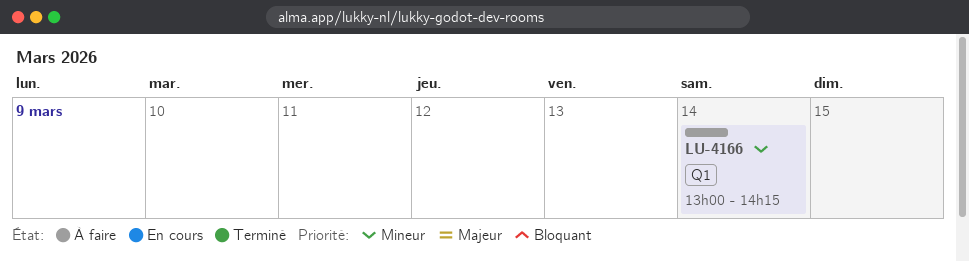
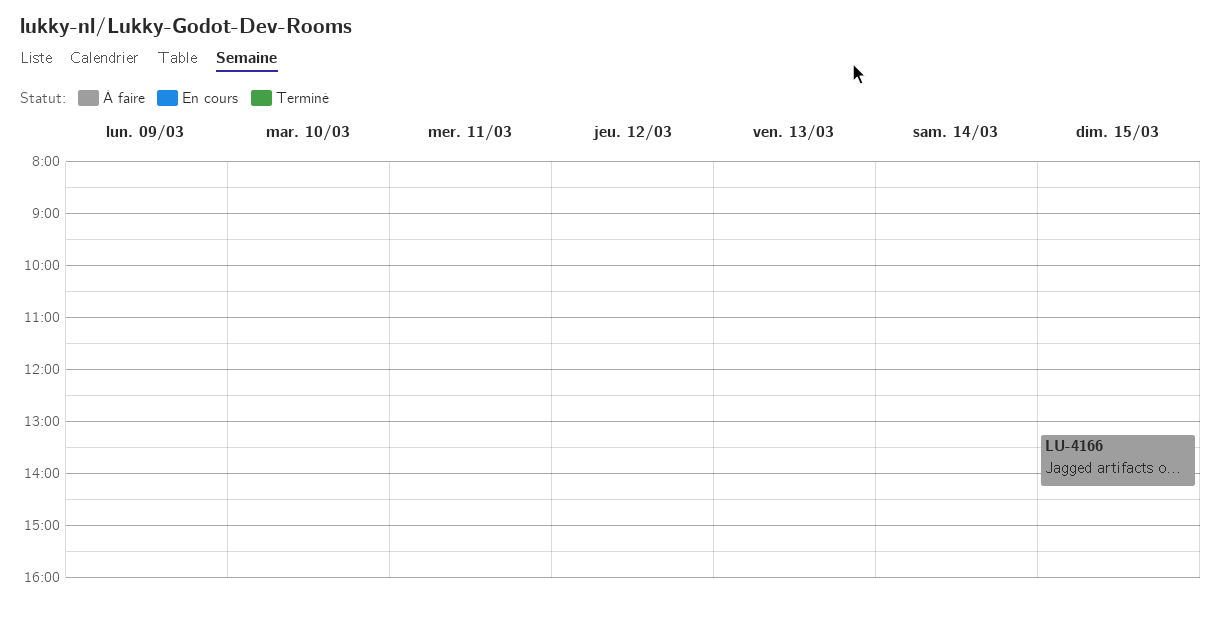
LU-4166, day: Mar 14 -> Mar 15
LU-4166, begins: 13:00 -> 13:15

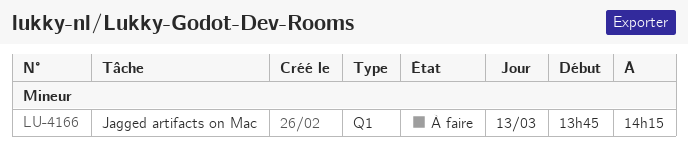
LU-4166, day: Mar 15 -> Mar 13
LU-4166, begins: 13:15 -> 13:45

